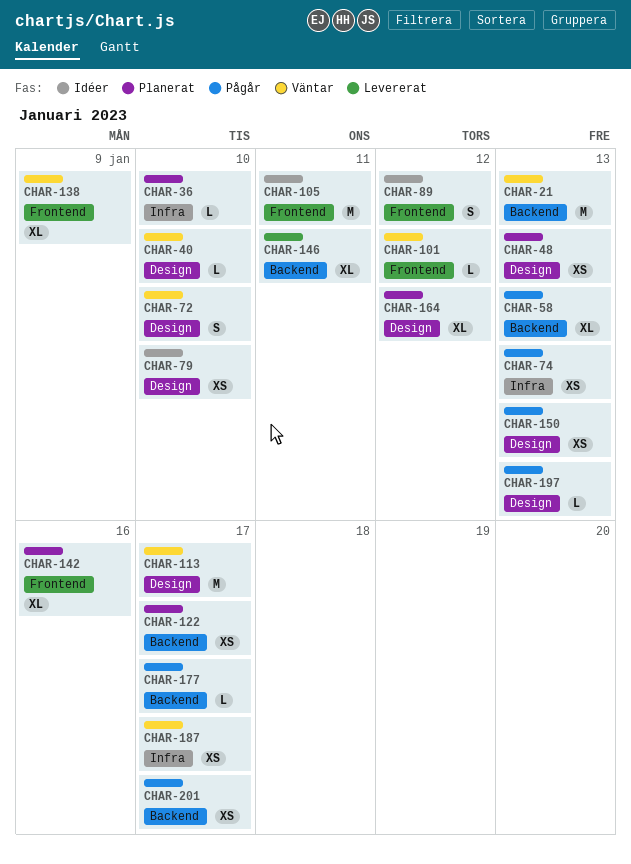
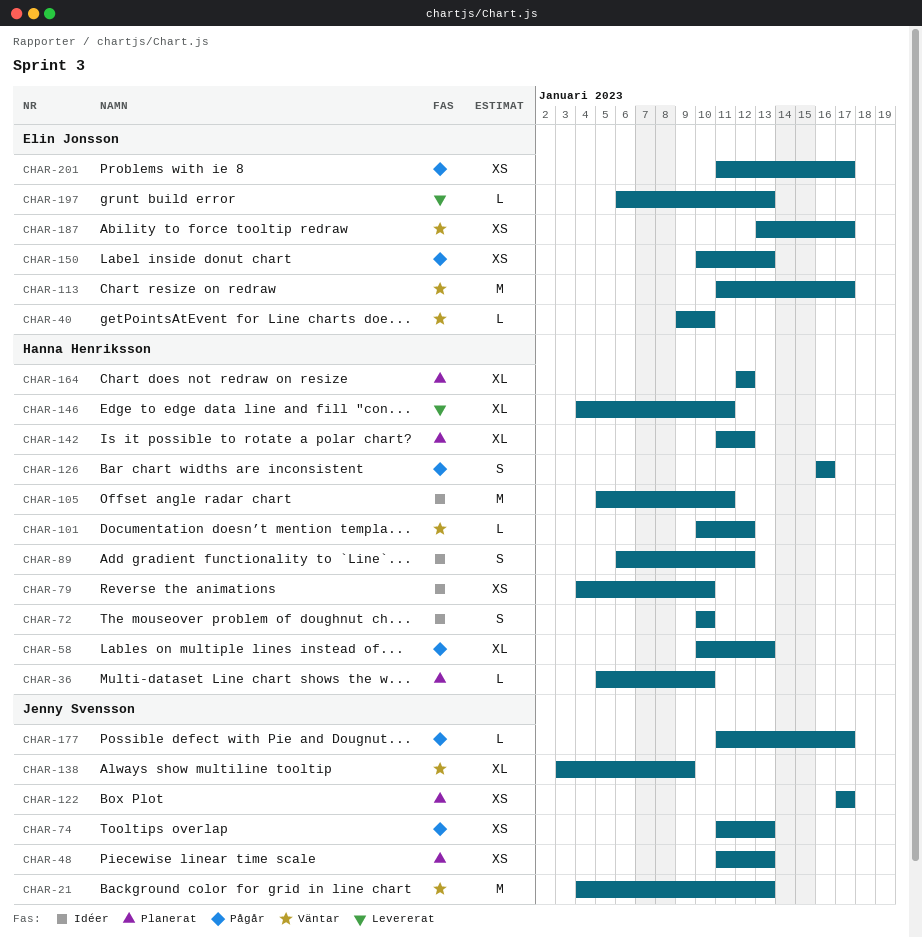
CHAR-72, status: Väntar -> Idéer
CHAR-126: none -> present
CHAR-142, due: Jan 16 -> Jan 12
CHAR-197, status: Pågår -> Levererat

